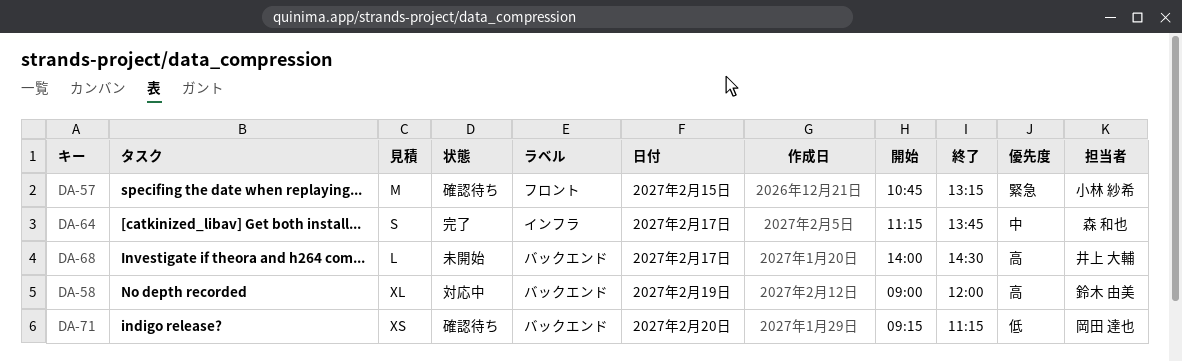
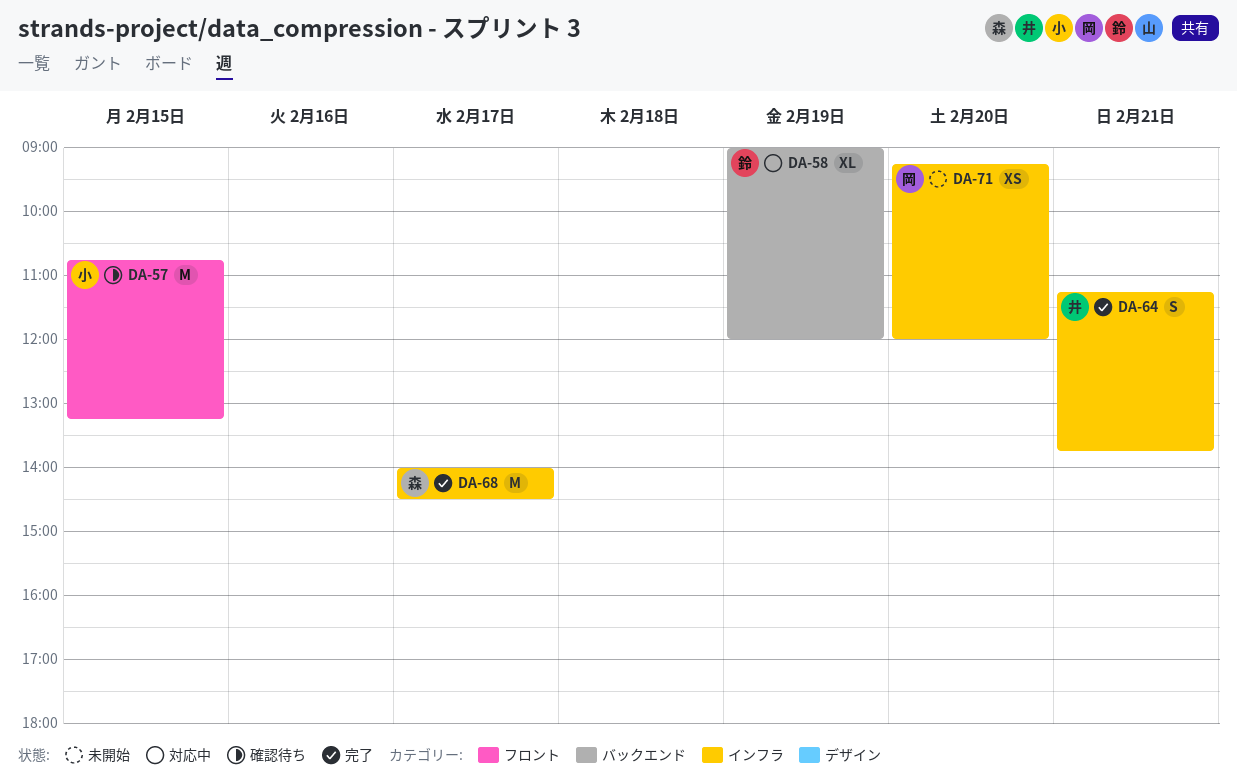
DA-64, owner: 森 和也 -> 井上 大輔
DA-64, day: Feb 17 -> Feb 21
DA-68, status: 未開始 -> 完了
DA-68, owner: 井上 大輔 -> 森 和也
DA-68, label: バックエンド -> インフラ
DA-68, estimate: L -> M
DA-71, status: 確認待ち -> 未開始
DA-71, label: バックエンド -> インフラ
DA-71, ends: 11:15 -> 12:00

